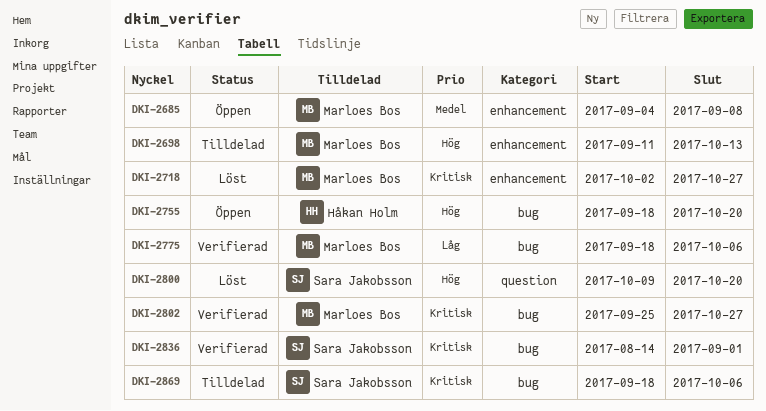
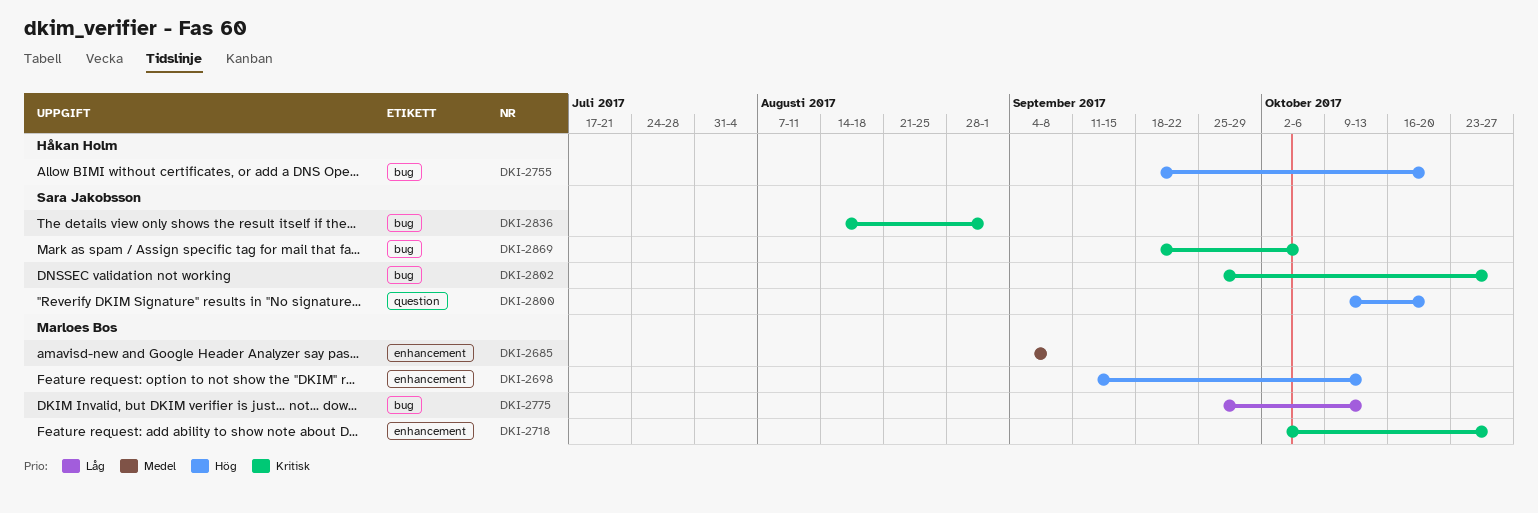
DKI-2775, start: Sep 18 -> Sep 25
DKI-2775, due: Oct 6 -> Oct 13
DKI-2802, owner: Marloes Bos -> Sara Jakobsson

